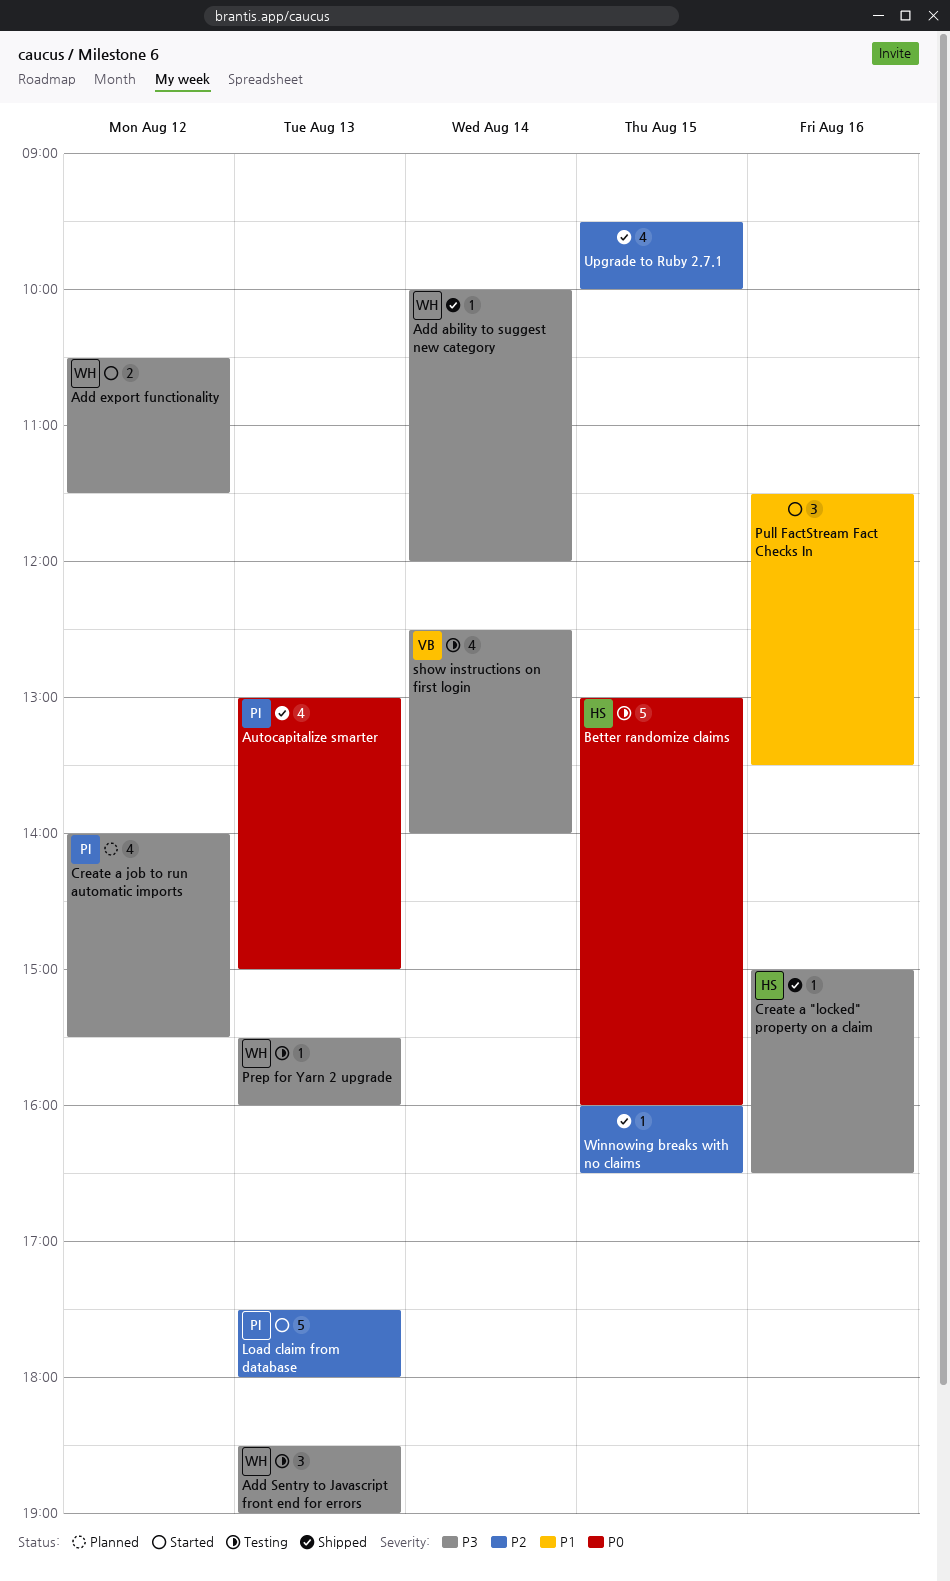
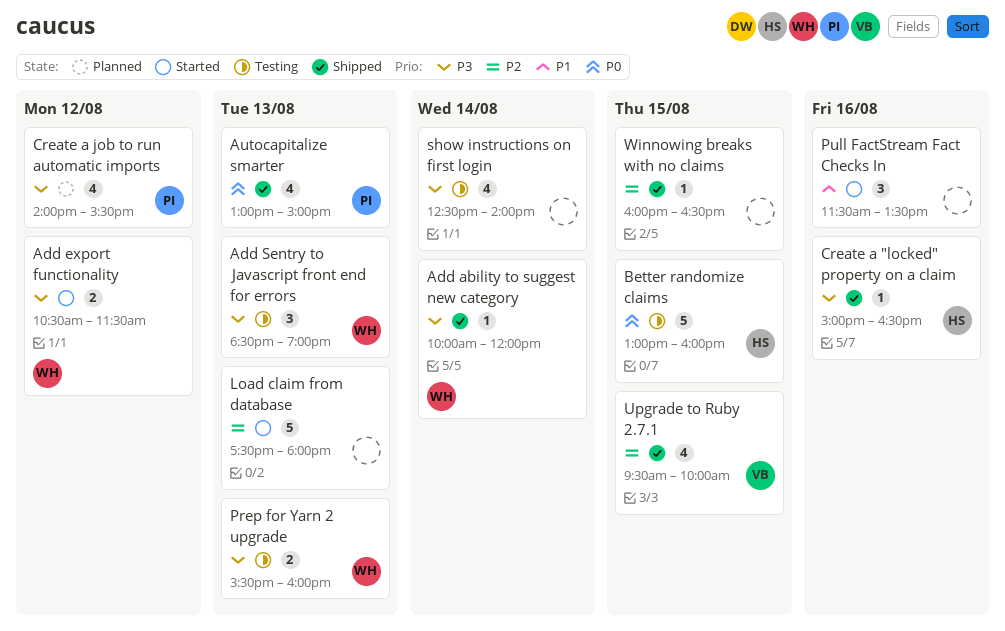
Load claim from database, owner: PI -> none
Prep for Yarn 2 upgrade, estimate: 1 -> 2
show instructions on first login, owner: VB -> none
Upgrade to Ruby 2.7.1, owner: none -> VB

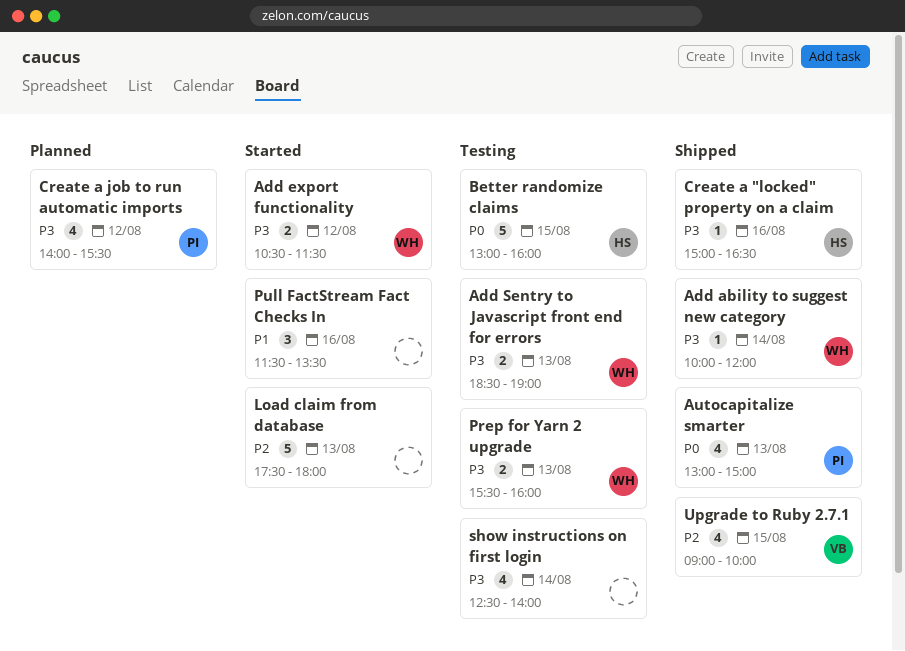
Add Sentry to Javascript front end for errors, estimate: 3 -> 2
Upgrade to Ruby 2.7.1, begins: 09:30 -> 09:00
Winnowing breaks with no claims: present -> none

